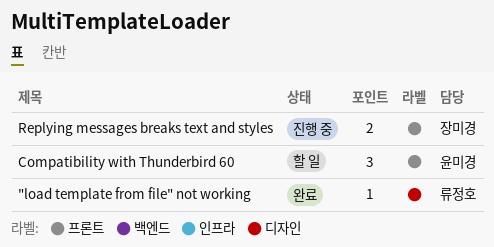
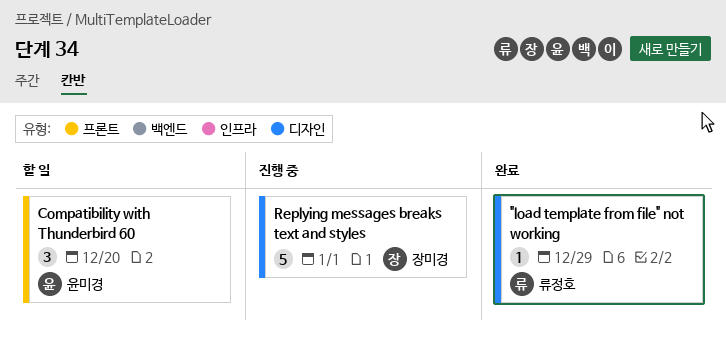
Replying messages breaks text and styles, label: 프론트 -> 디자인
Replying messages breaks text and styles, estimate: 2 -> 5

